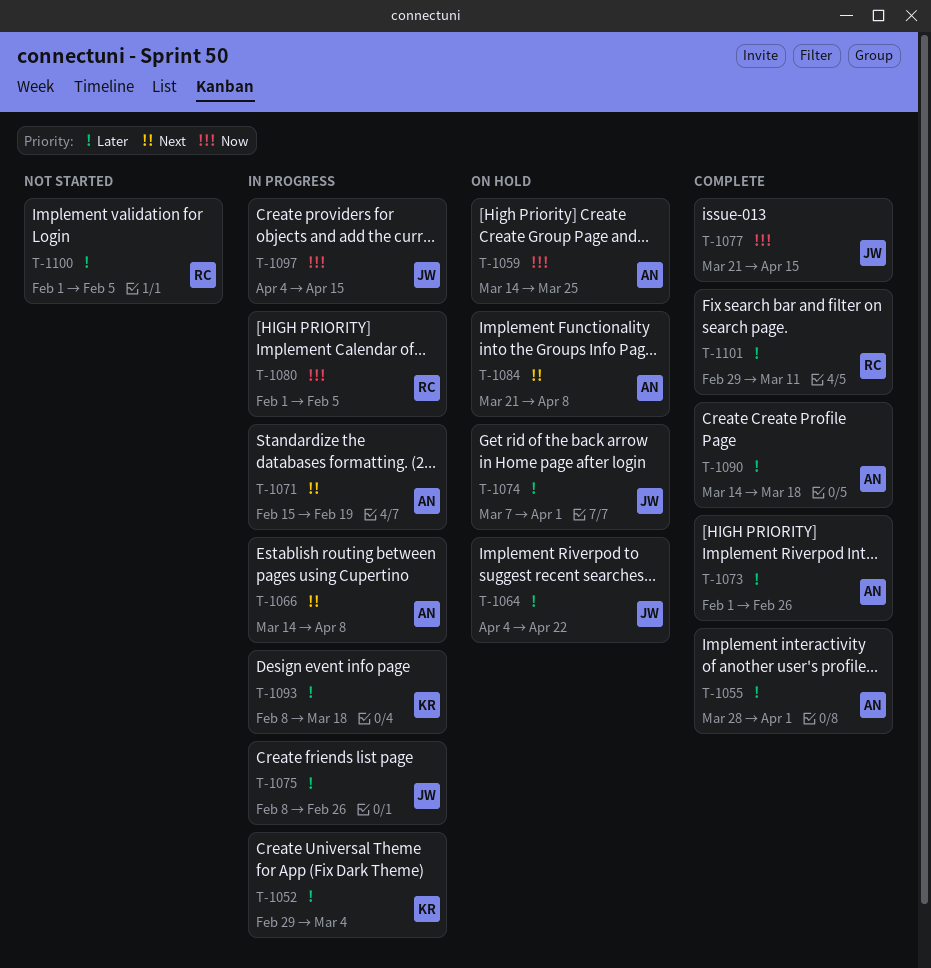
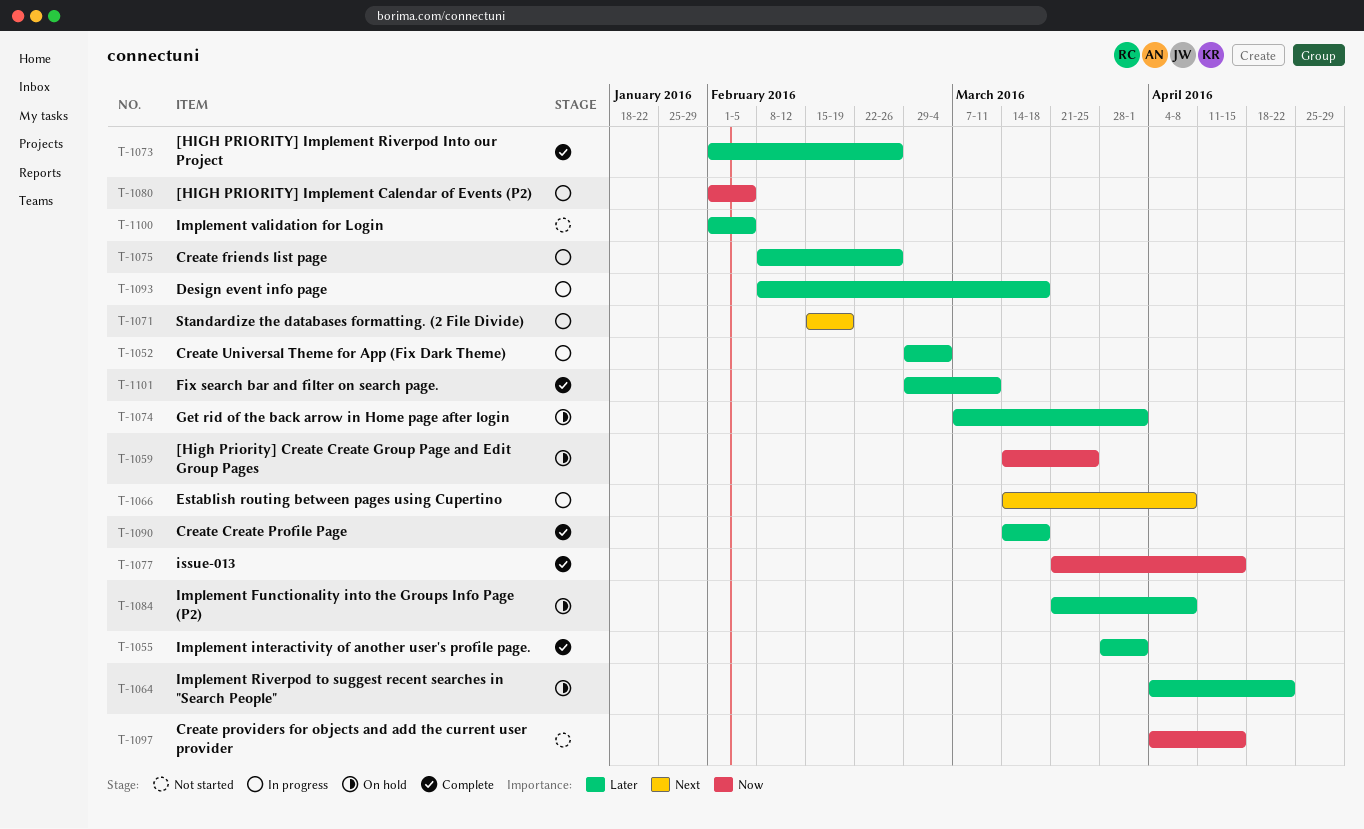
T-1084, priority: Next -> Later
T-1097, status: In progress -> Not started

